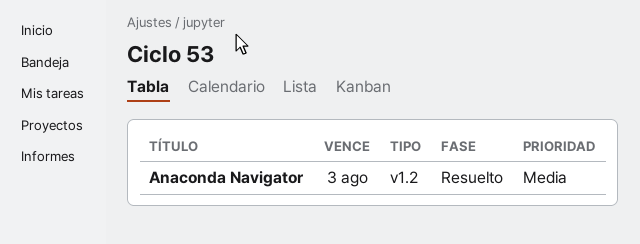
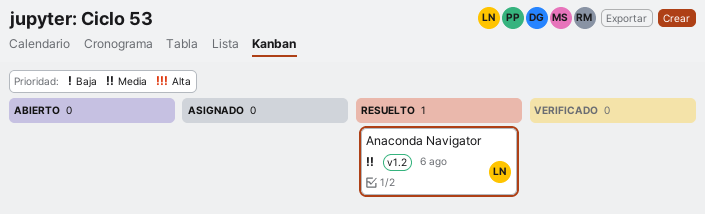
Anaconda Navigator, due: Aug 3 -> Aug 6

